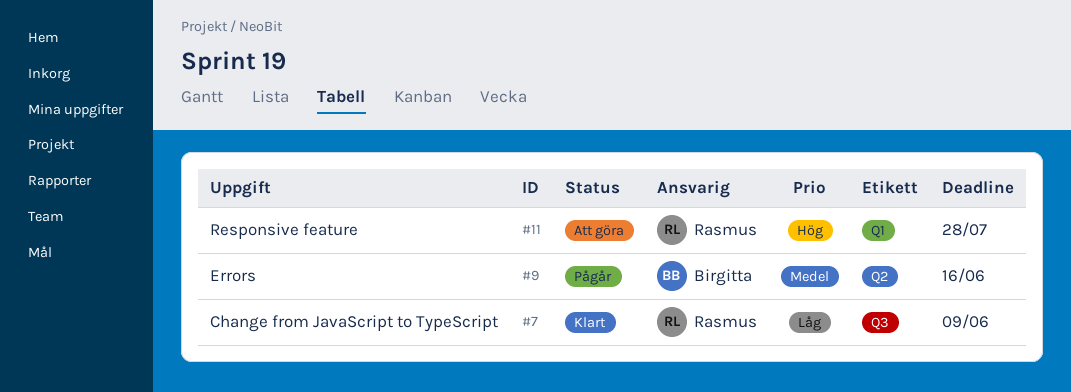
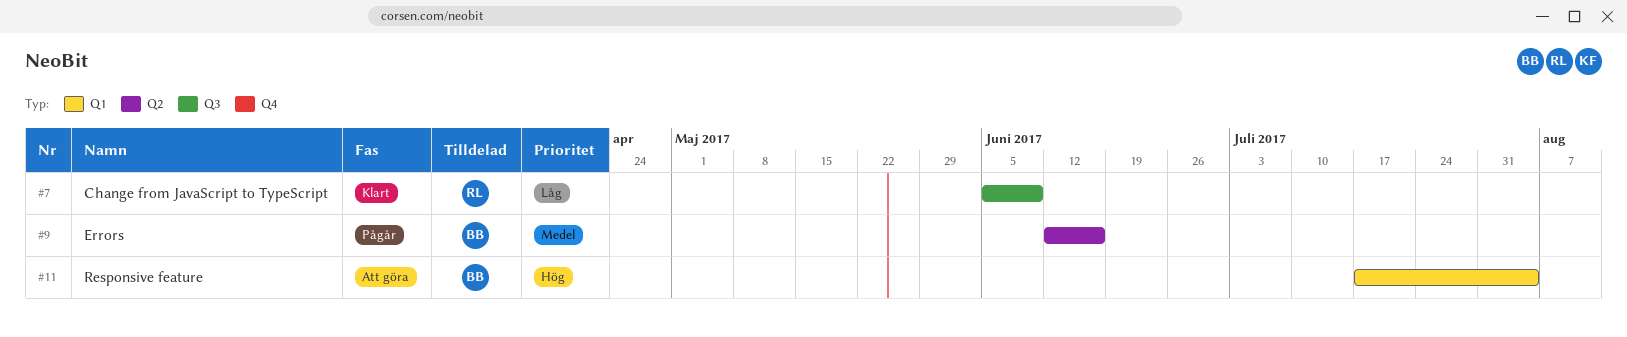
#11, owner: Rasmus -> Birgitta
#11, due: Jul 28 -> Aug 4

